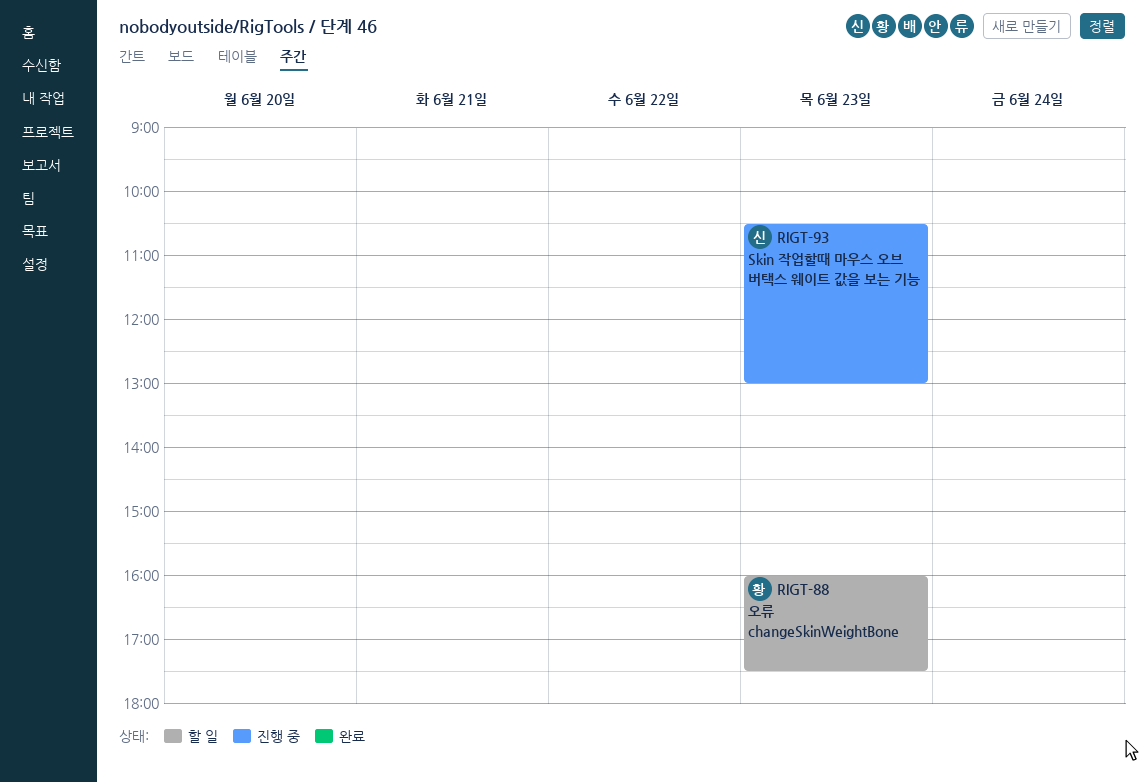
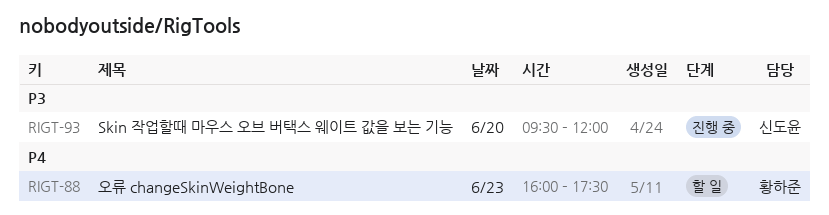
RIGT-93, day: Jun 23 -> Jun 20
RIGT-93, begins: 10:30 -> 09:30
RIGT-93, ends: 13:00 -> 12:00

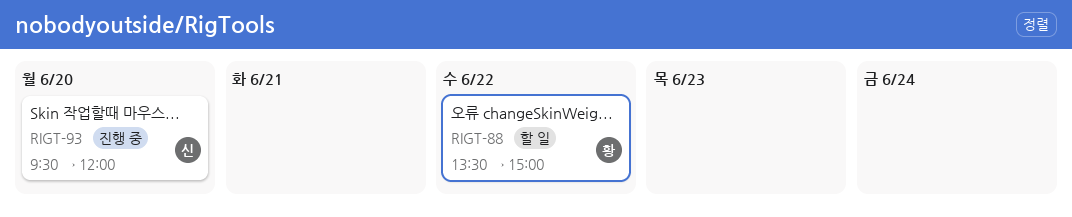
RIGT-88, day: Jun 23 -> Jun 22
RIGT-88, begins: 16:00 -> 13:30
RIGT-88, ends: 17:30 -> 15:00

